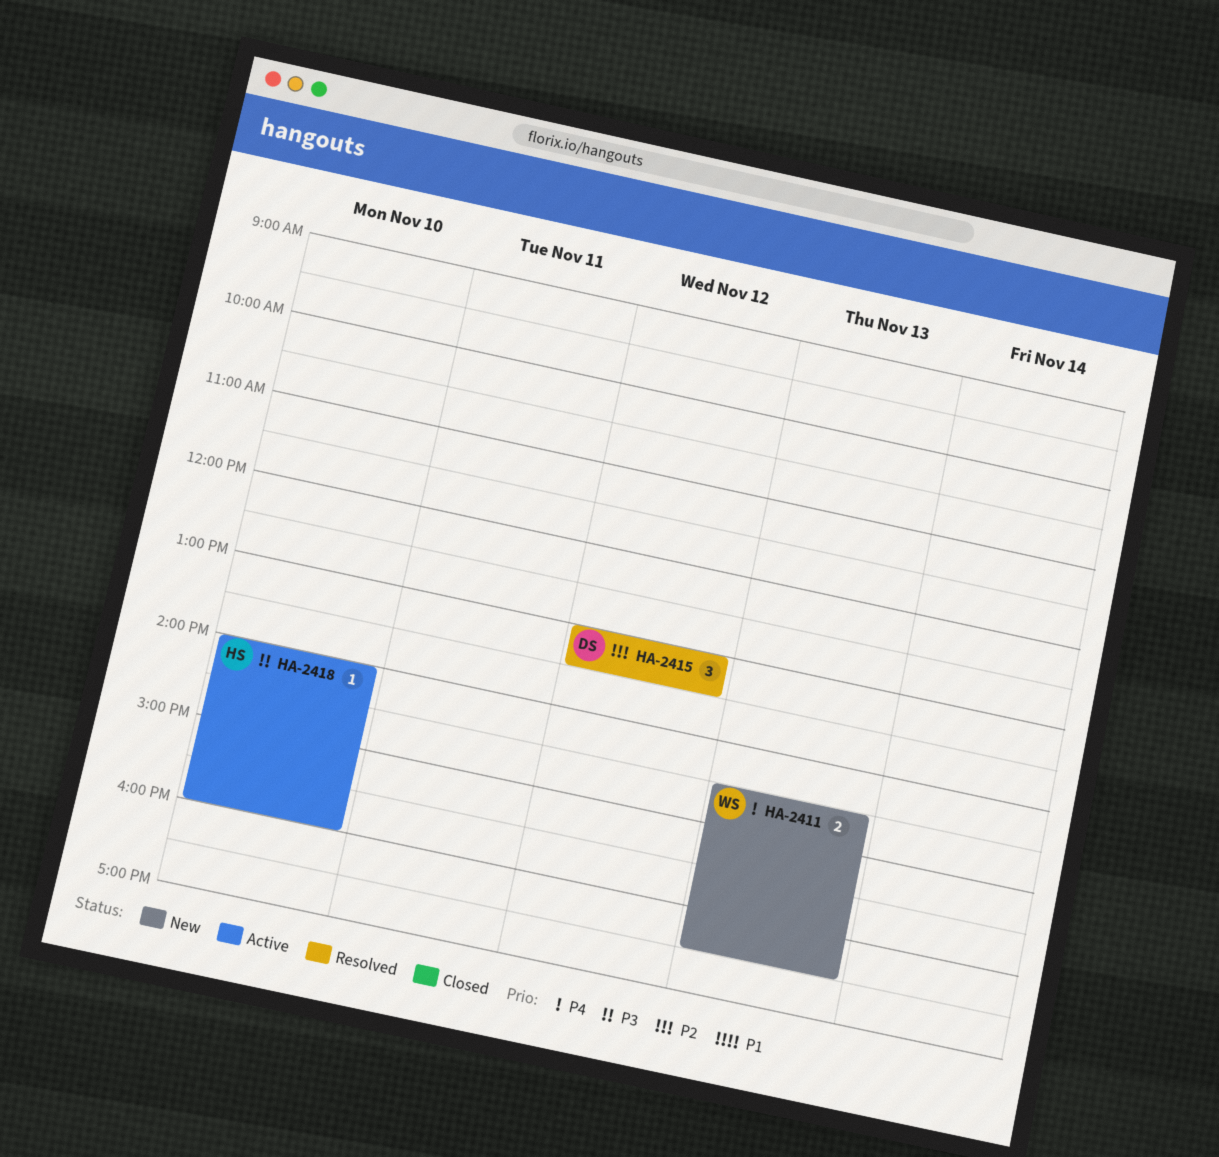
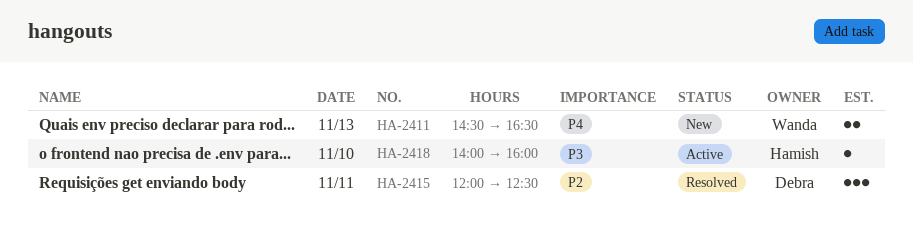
HA-2415, day: Nov 12 -> Nov 11
HA-2415, begins: 13:00 -> 12:00
HA-2415, ends: 13:30 -> 12:30

